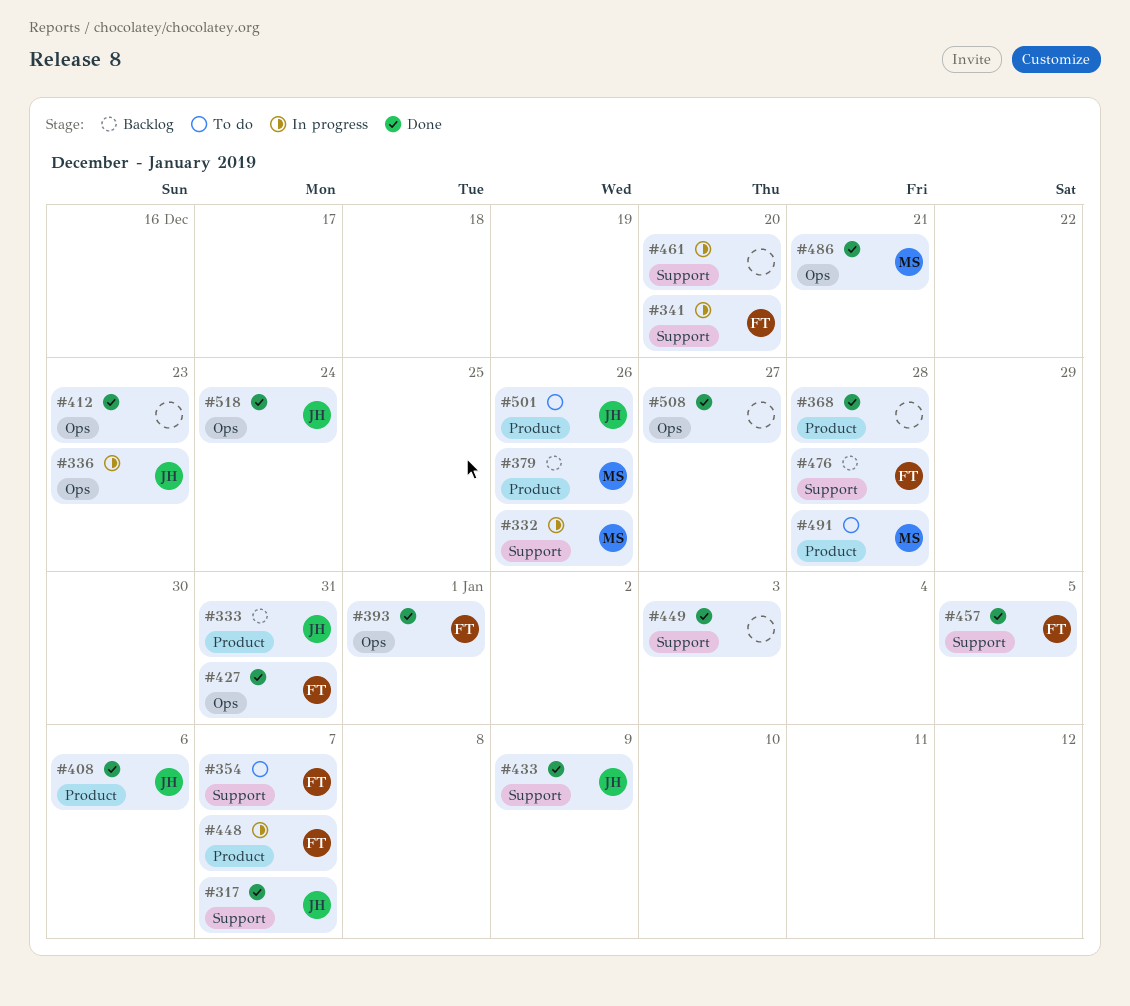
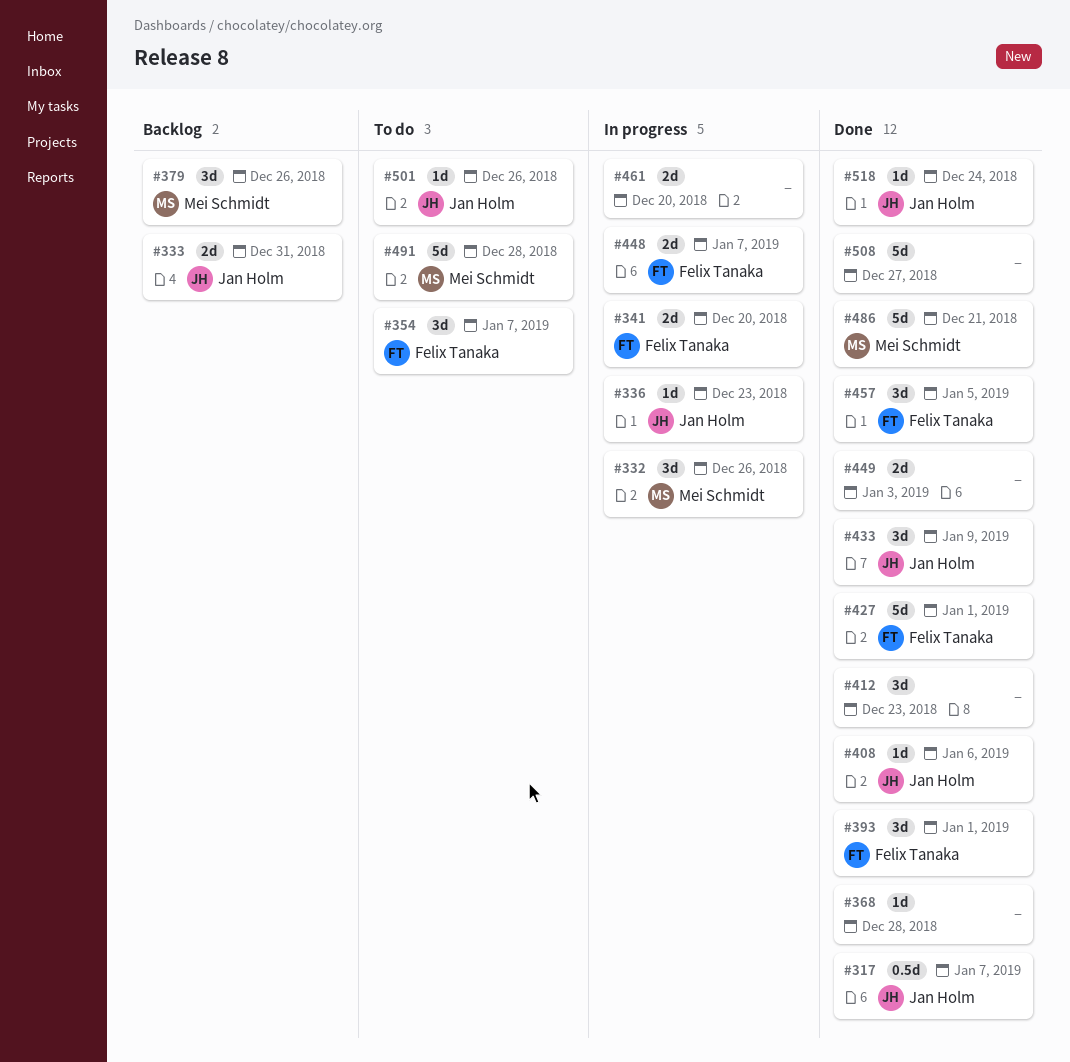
#427, due: Dec 31 -> Jan 1
#476: present -> none

